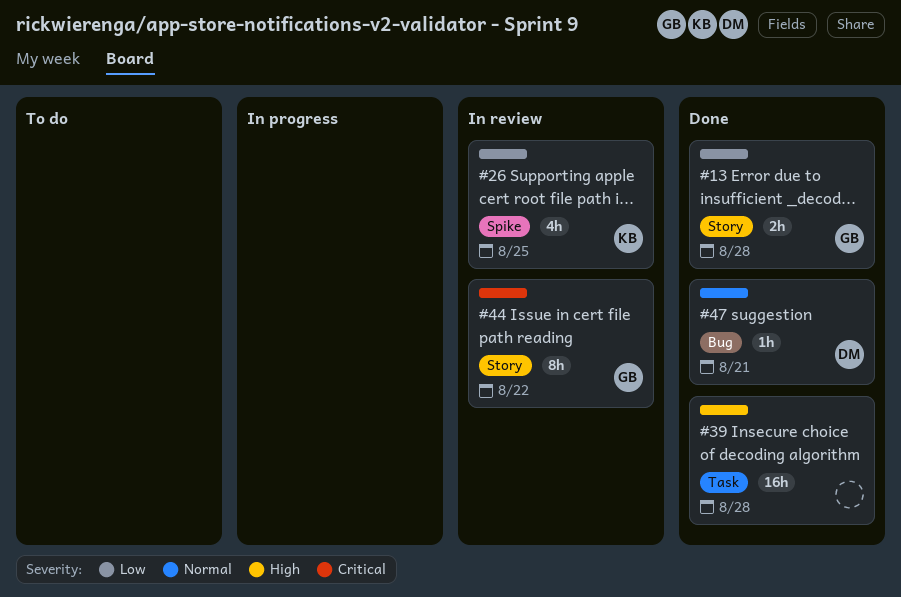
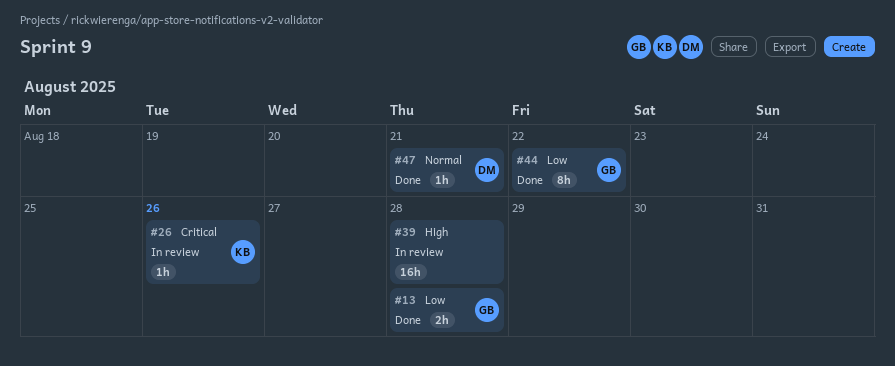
#26, priority: Low -> Critical
#26, estimate: 4h -> 1h
#26, due: Aug 25 -> Aug 26
#39, status: Done -> In review
#44, status: In review -> Done
#44, priority: Critical -> Low

